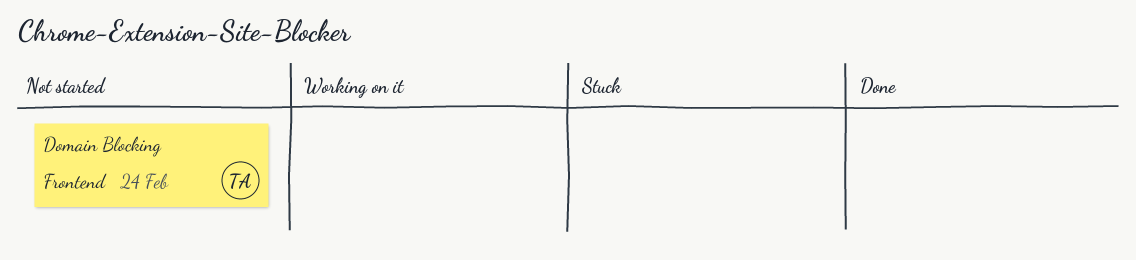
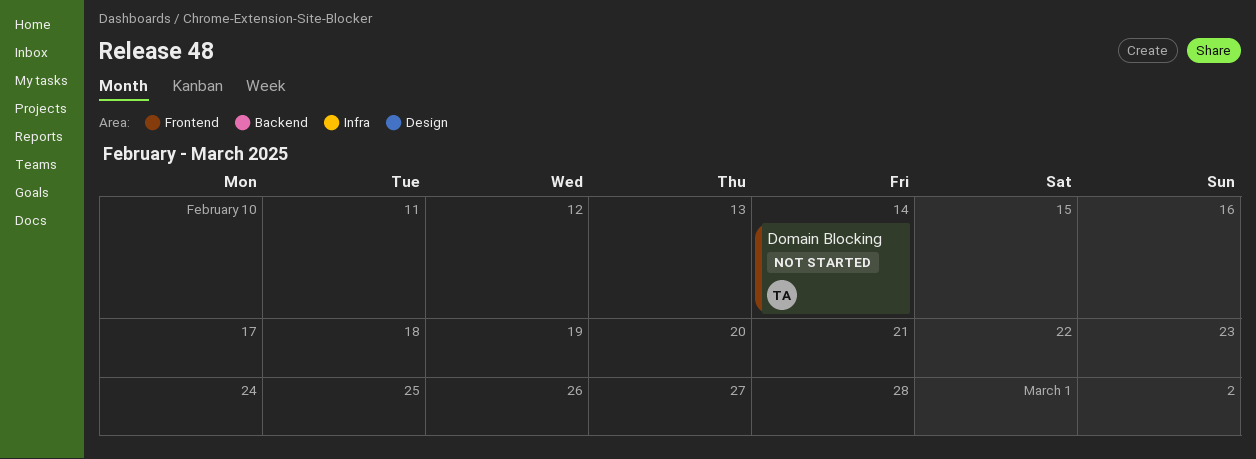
Domain Blocking, due: Feb 24 -> Feb 14

